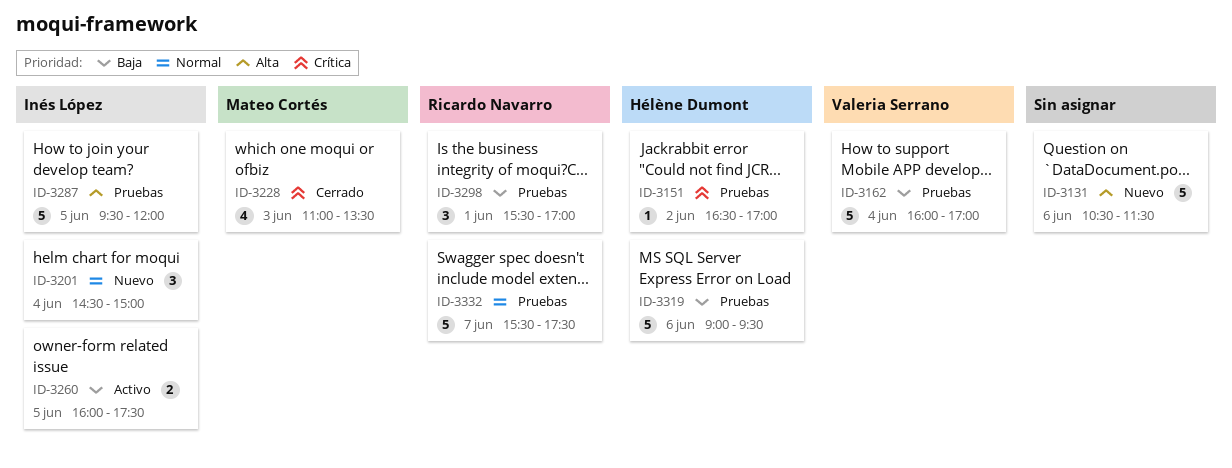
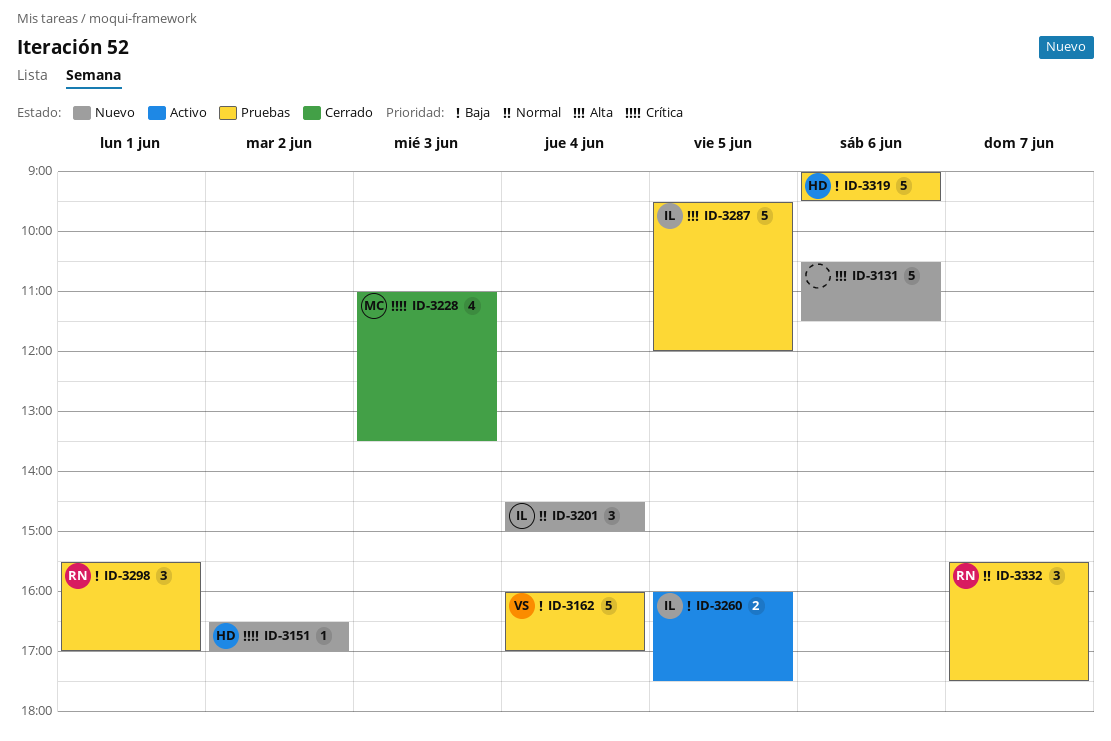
ID-3151, status: Pruebas -> Nuevo
ID-3332, estimate: 5 -> 3

